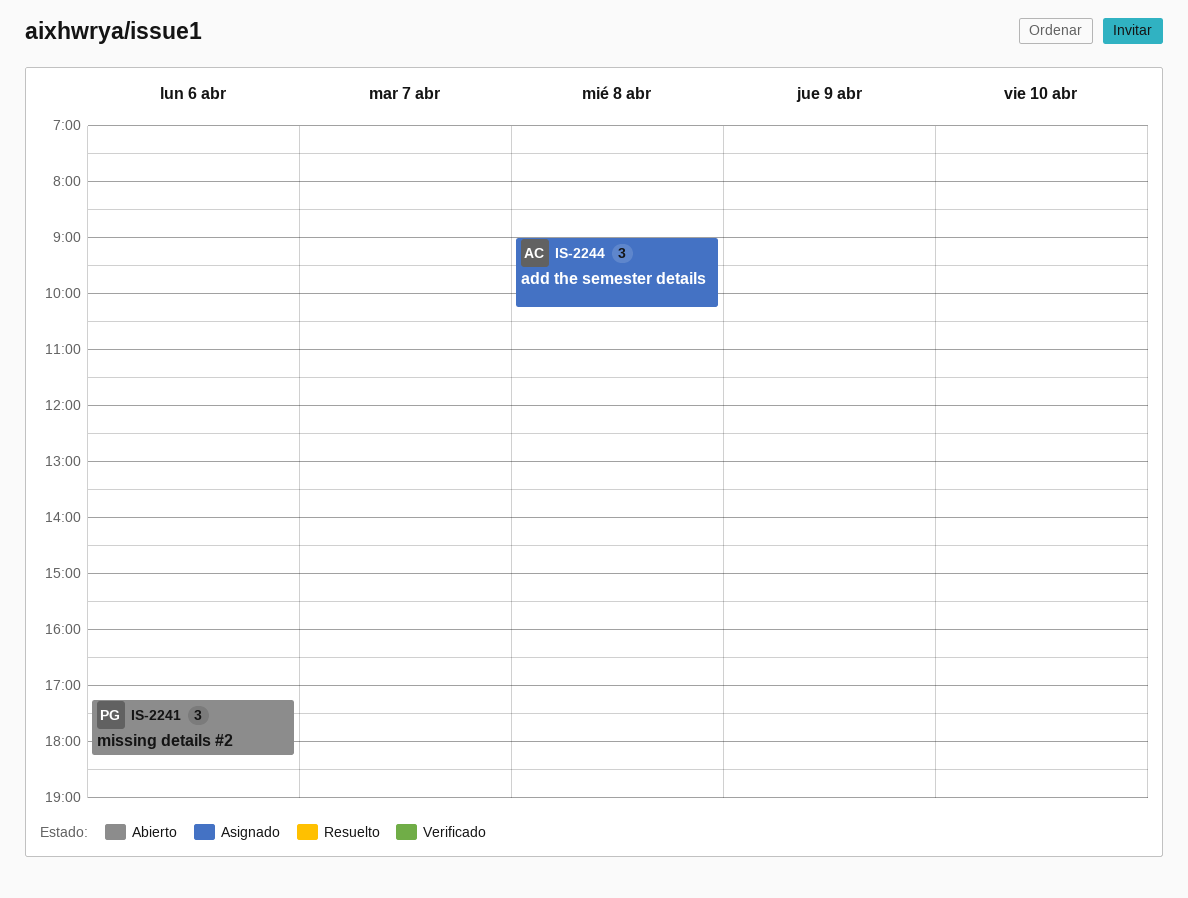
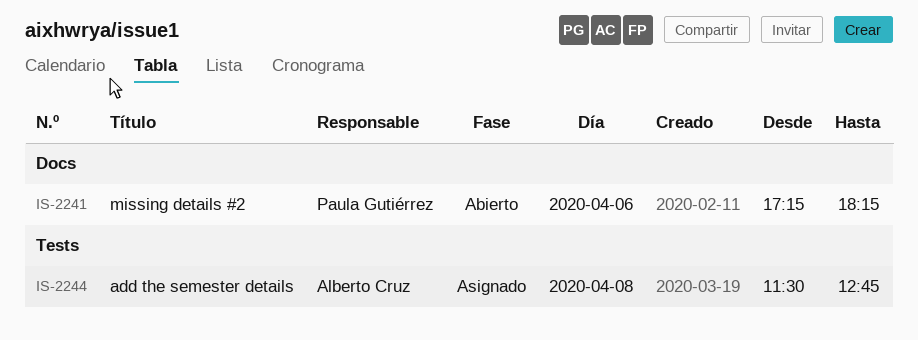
IS-2244, begins: 09:00 -> 11:30
IS-2244, ends: 10:15 -> 12:45

